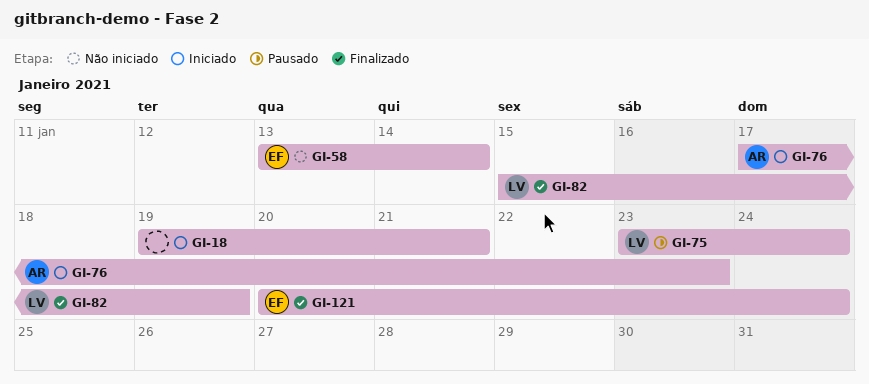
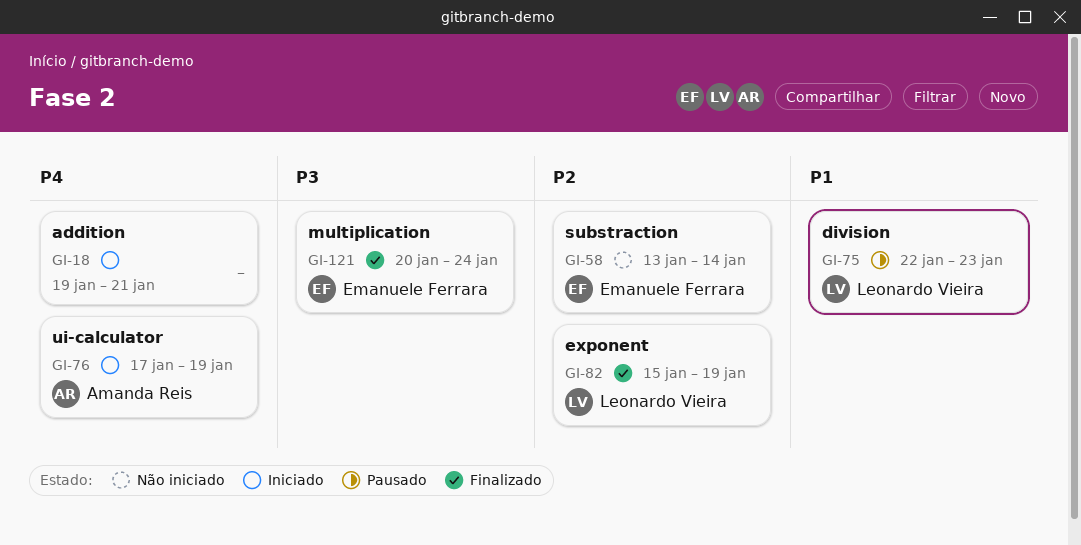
GI-75, start: Jan 23 -> Jan 22
GI-75, due: Jan 24 -> Jan 23
GI-76, due: Jan 23 -> Jan 19

